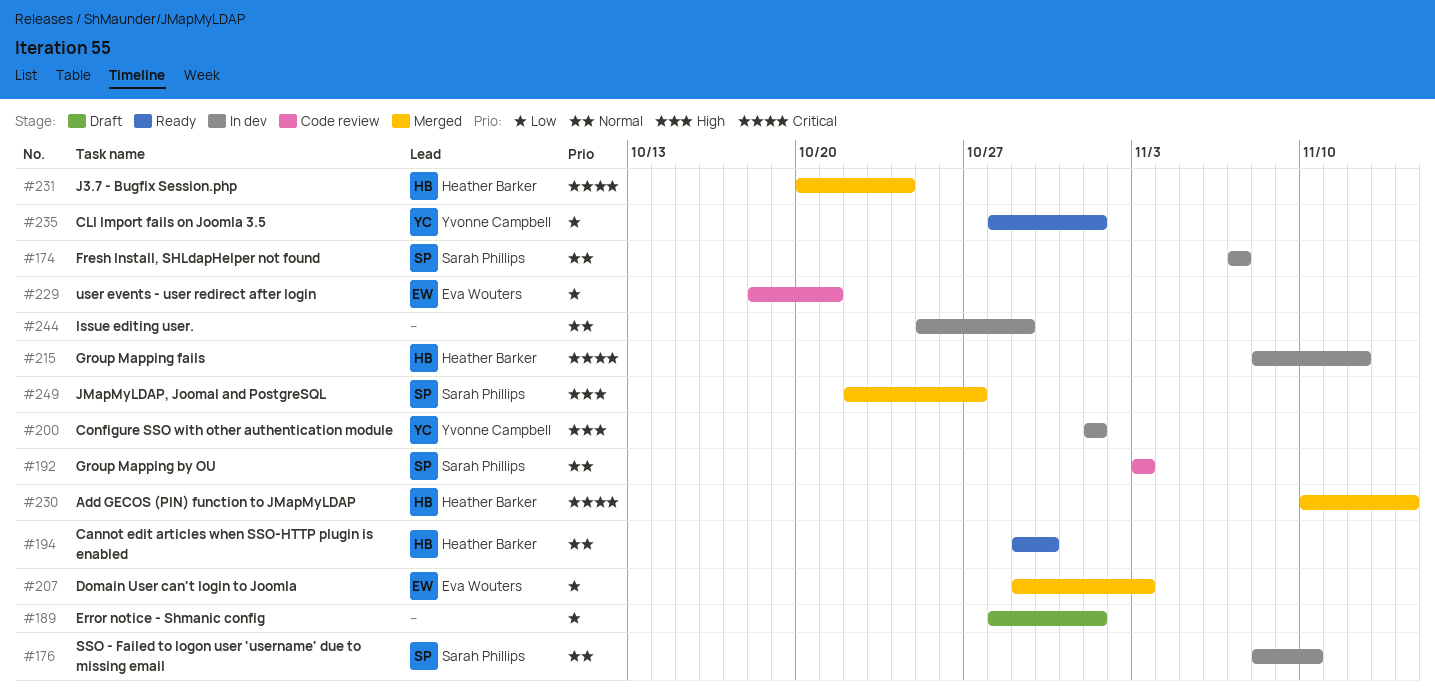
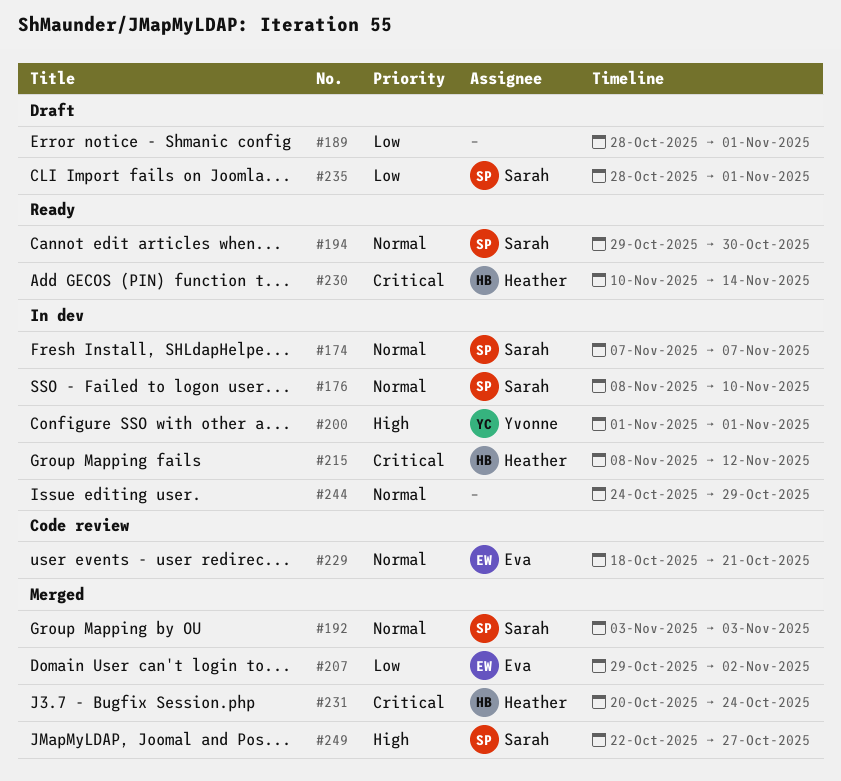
#192, status: Code review -> Merged
#194, owner: Heather Barker -> Sarah Phillips
#207, due: Nov 3 -> Nov 2
#229, priority: Low -> Normal
#230, status: Merged -> Ready
#235, status: Ready -> Draft
#235, owner: Yvonne Campbell -> Sarah Phillips
#244, start: Oct 25 -> Oct 24

